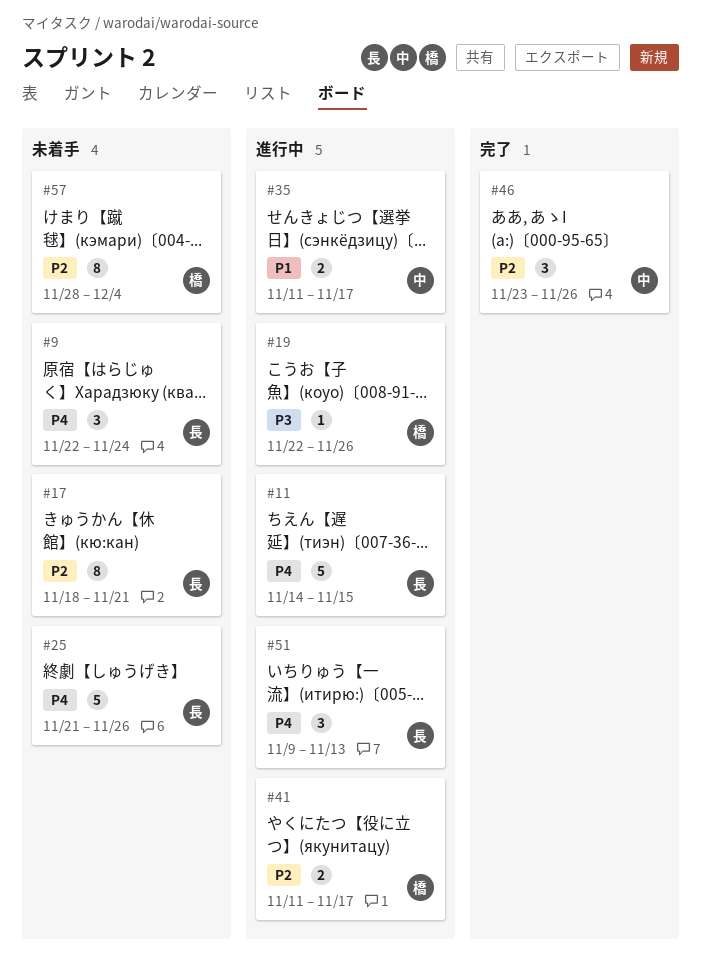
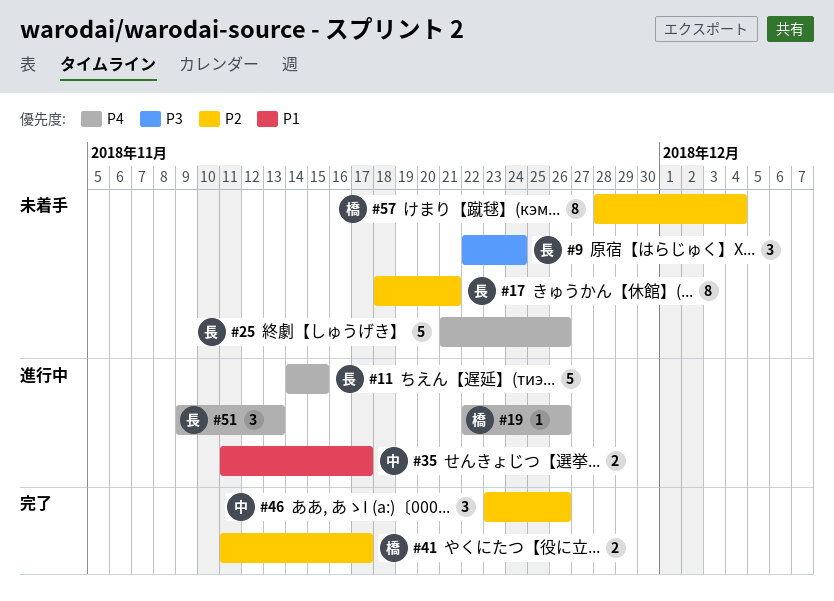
#9, priority: P4 -> P3
#19, priority: P3 -> P4
#41, status: 進行中 -> 完了

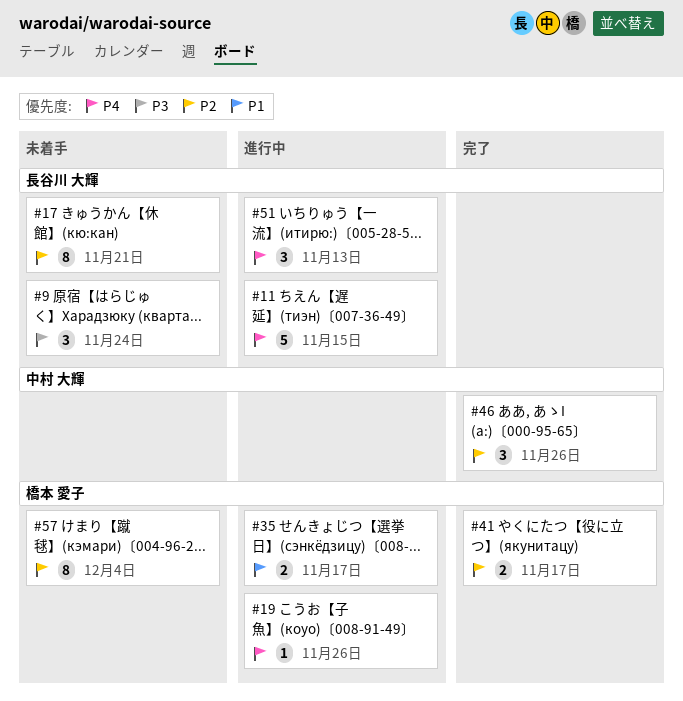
#25: present -> none
#35, owner: 中村 大輝 -> 橋本 愛子

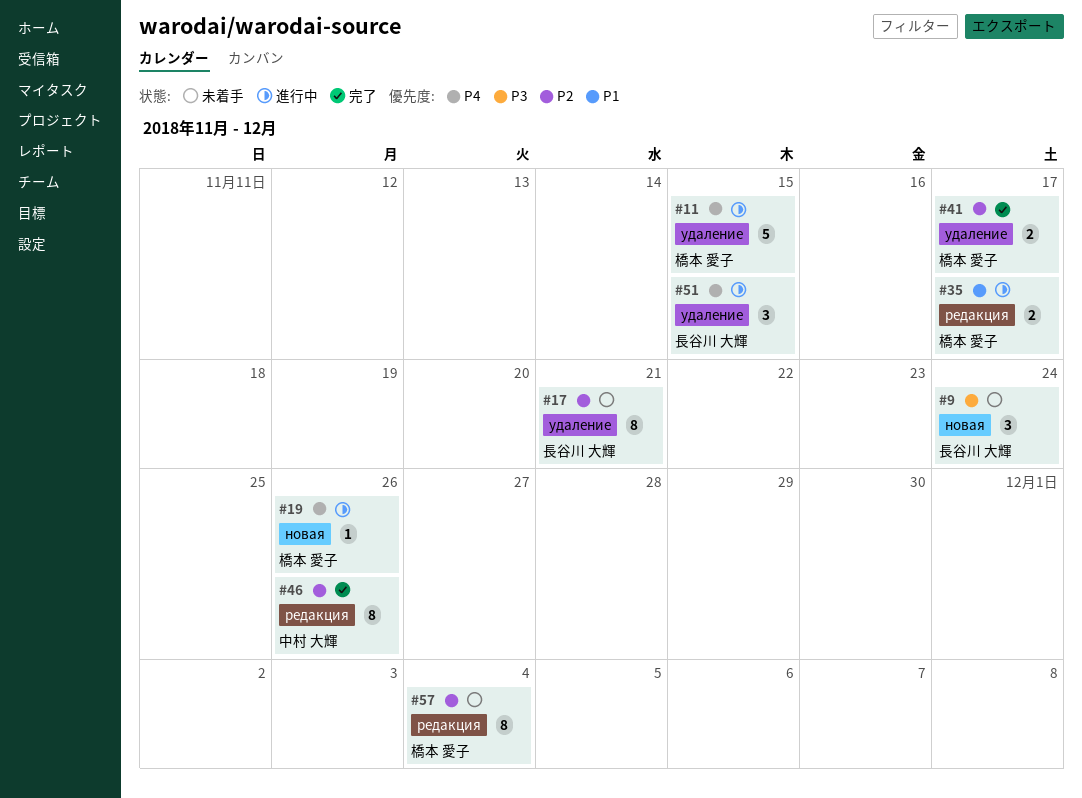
#11, owner: 長谷川 大輝 -> 橋本 愛子
#46, estimate: 3 -> 8
#51, due: Nov 13 -> Nov 15

